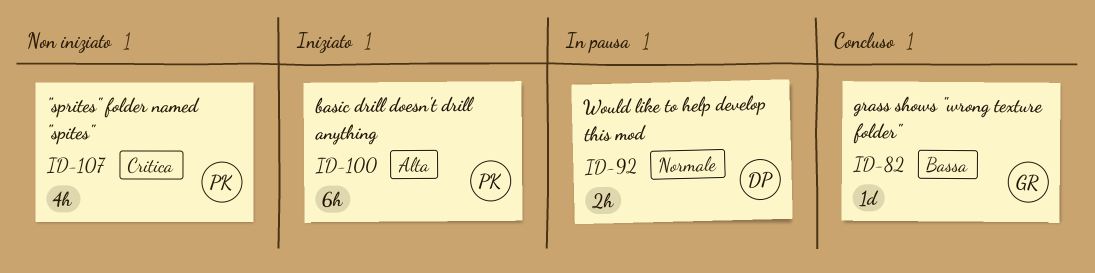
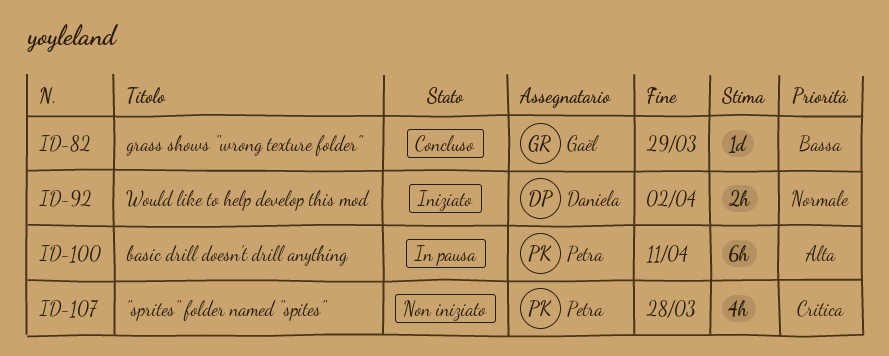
ID-92, status: In pausa -> Iniziato
ID-100, status: Iniziato -> In pausa

